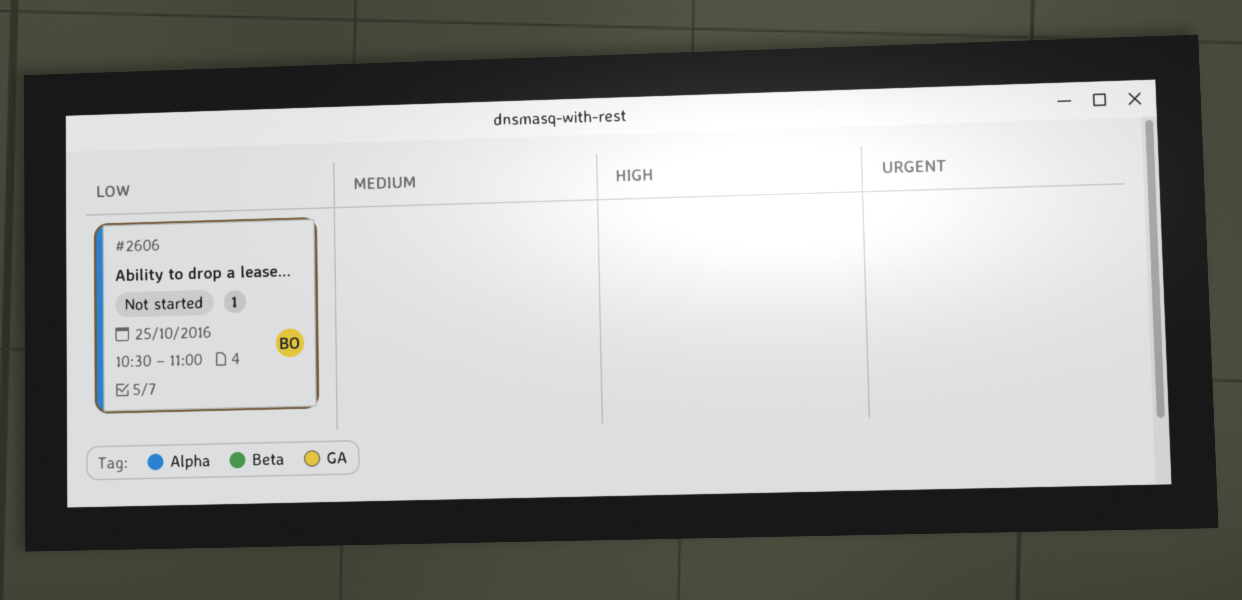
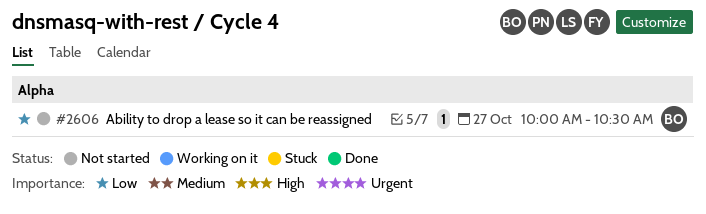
#2606, day: Oct 25 -> Oct 27
#2606, begins: 10:30 -> 10:00
#2606, ends: 11:00 -> 10:30

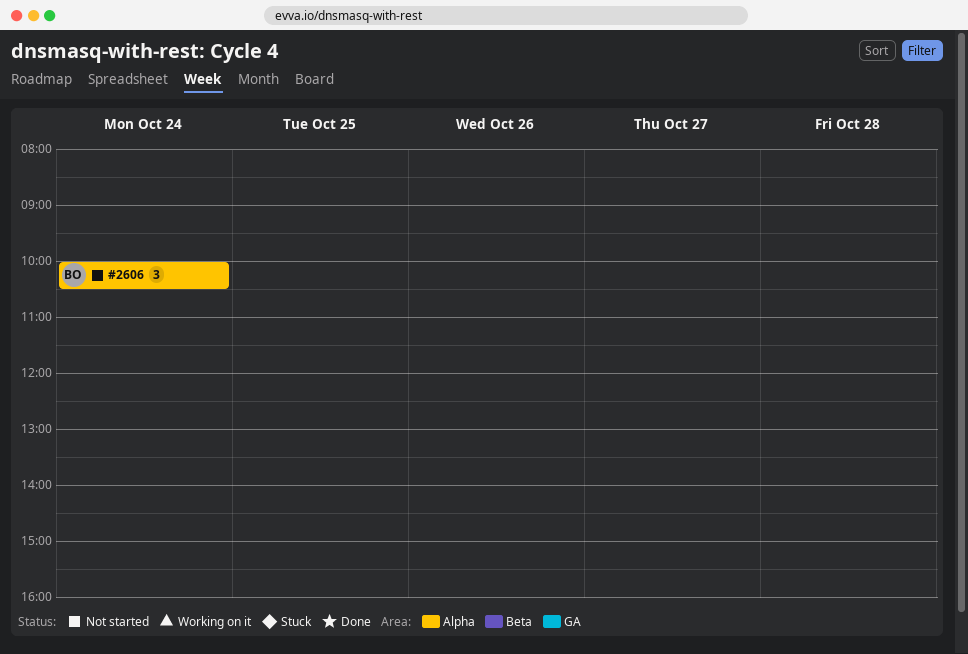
#2606, estimate: 1 -> 3
#2606, day: Oct 27 -> Oct 24

